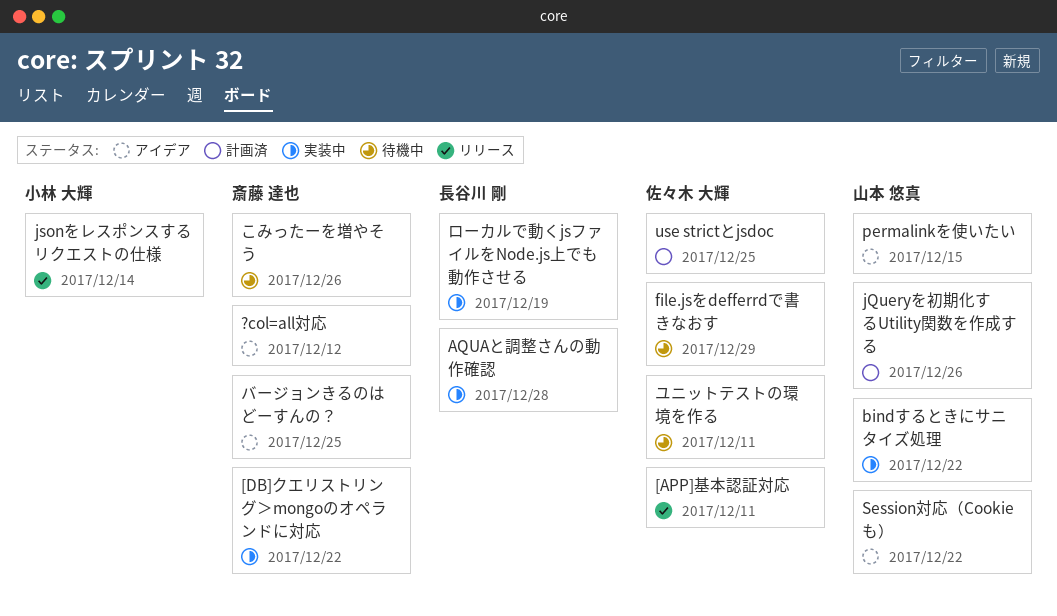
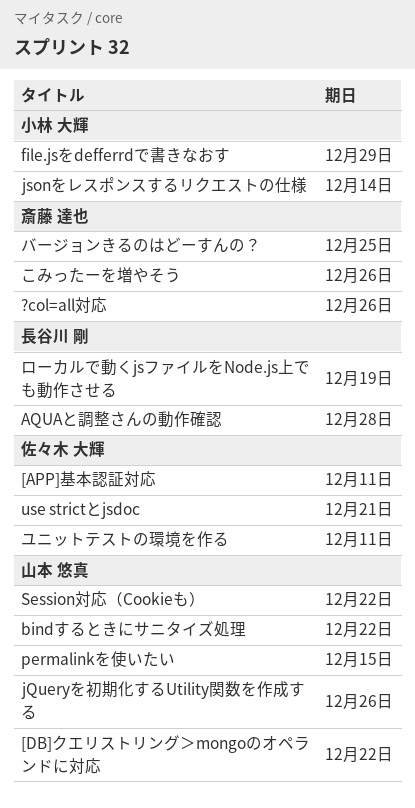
?col=all対応, due: Dec 12 -> Dec 26
[DB]クエリストリング＞mongoのオペランドに対応, owner: 斎藤 達也 -> 山本 悠真
file.jsをdefferrdで書きなおす, owner: 佐々木 大輝 -> 小林 大輝
use strictとjsdoc, due: Dec 25 -> Dec 21

